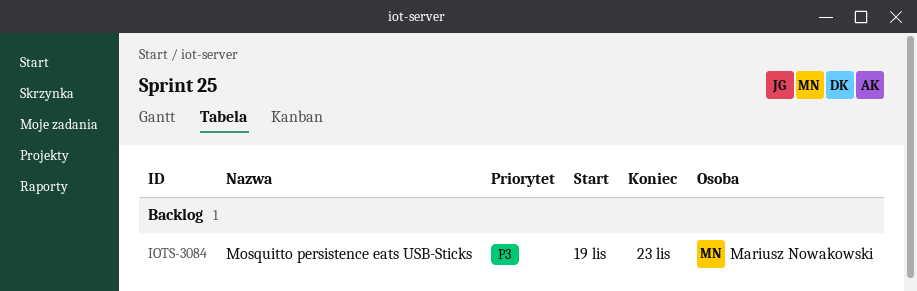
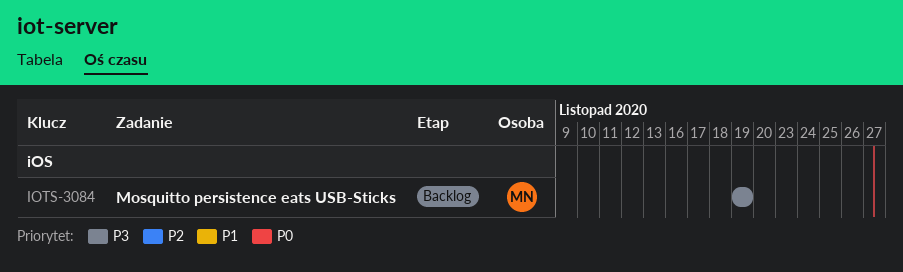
IOTS-3084, due: Nov 23 -> Nov 19

